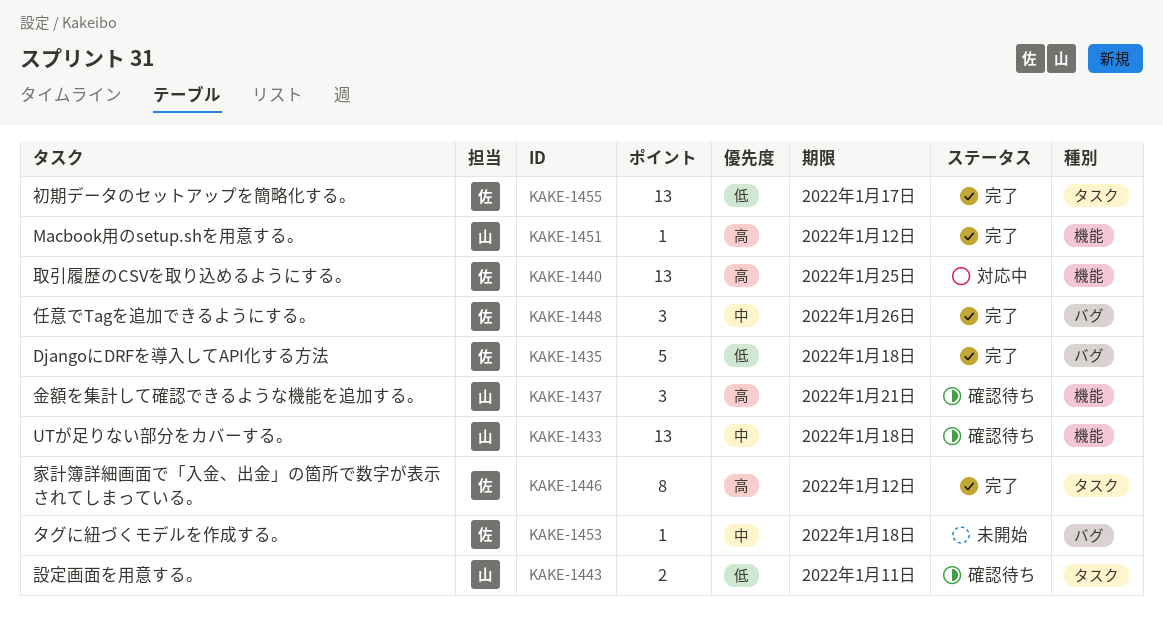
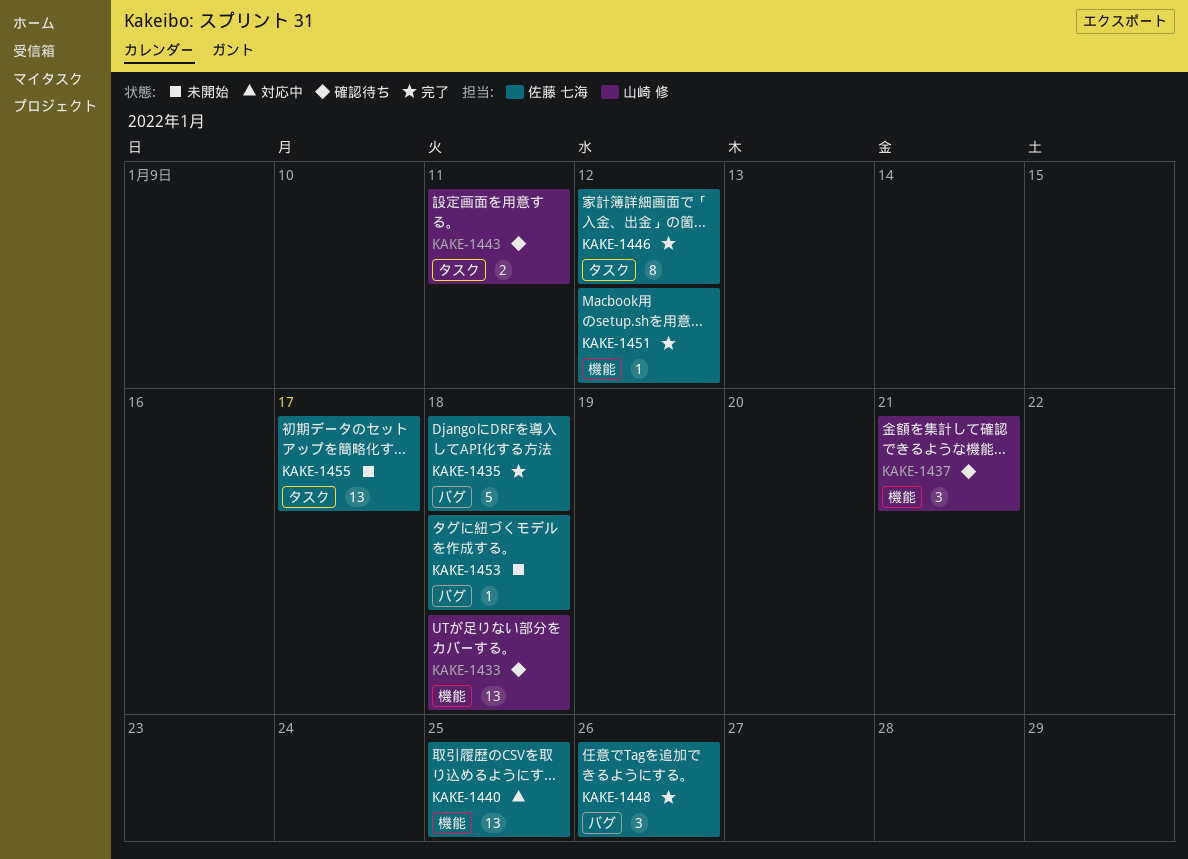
KAKE-1451, owner: 山崎 修 -> 佐藤 七海
KAKE-1455, status: 完了 -> 未開始

